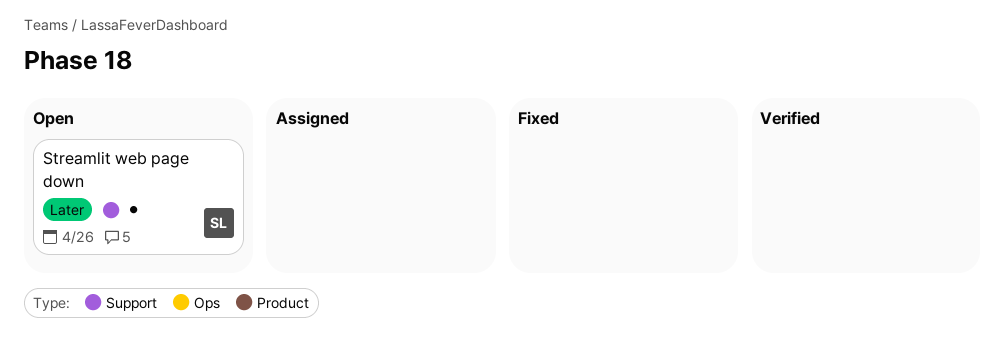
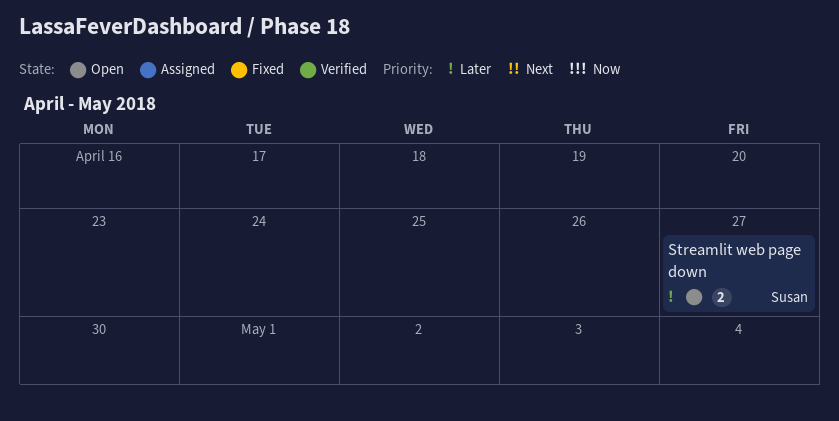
Streamlit web page down, estimate: 1 -> 2
Streamlit web page down, due: Apr 26 -> Apr 27

